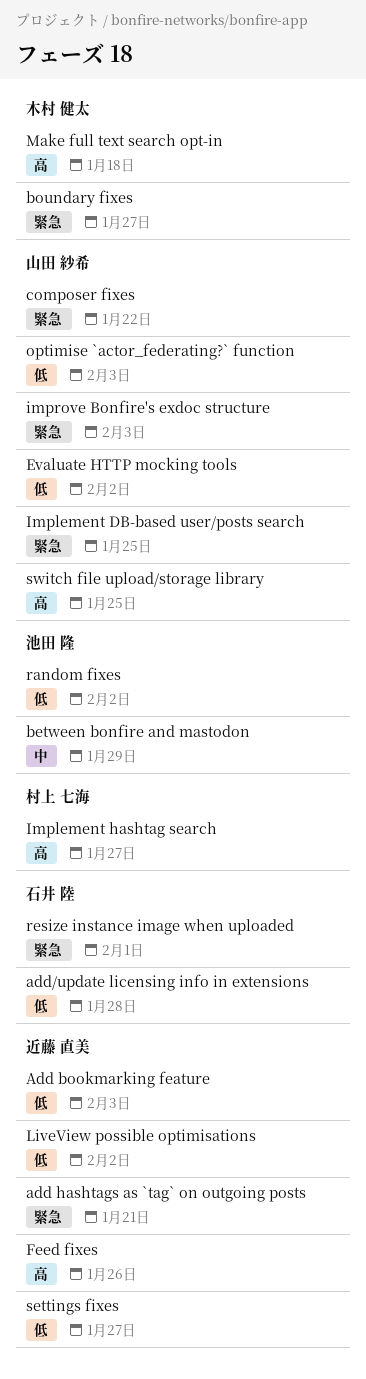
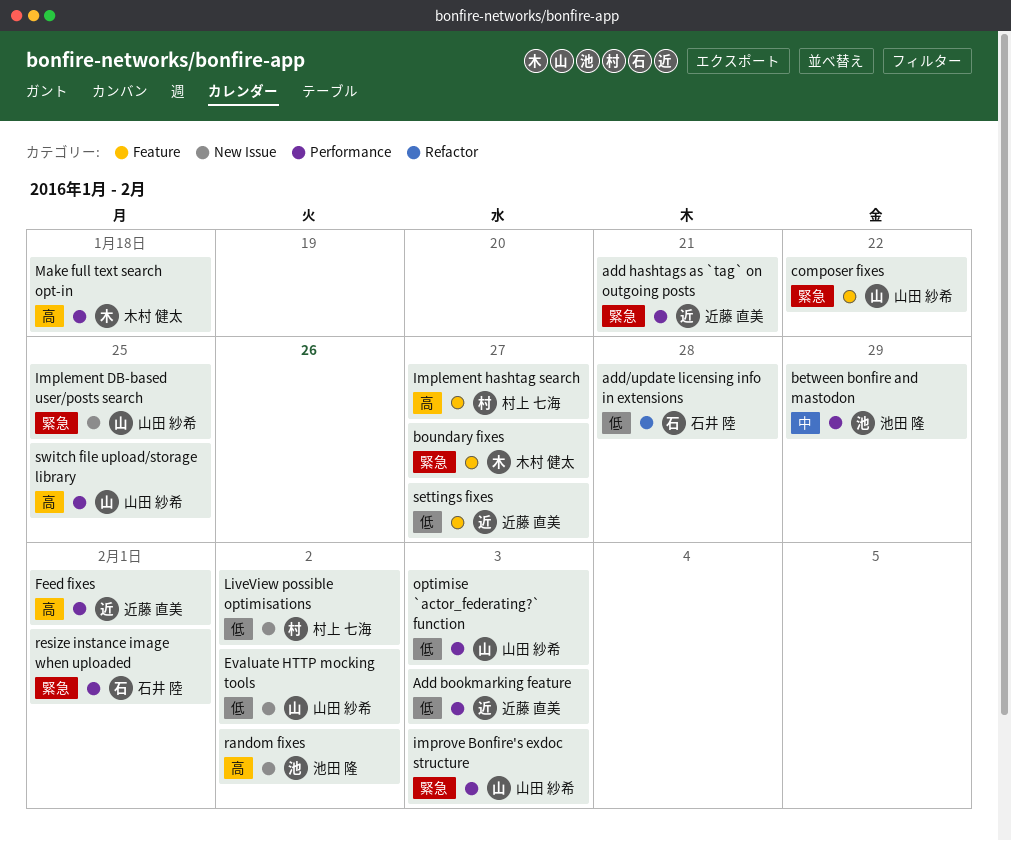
Feed fixes, due: Jan 26 -> Feb 1
LiveView possible optimisations, owner: 近藤 直美 -> 村上 七海
random fixes, priority: 低 -> 高

